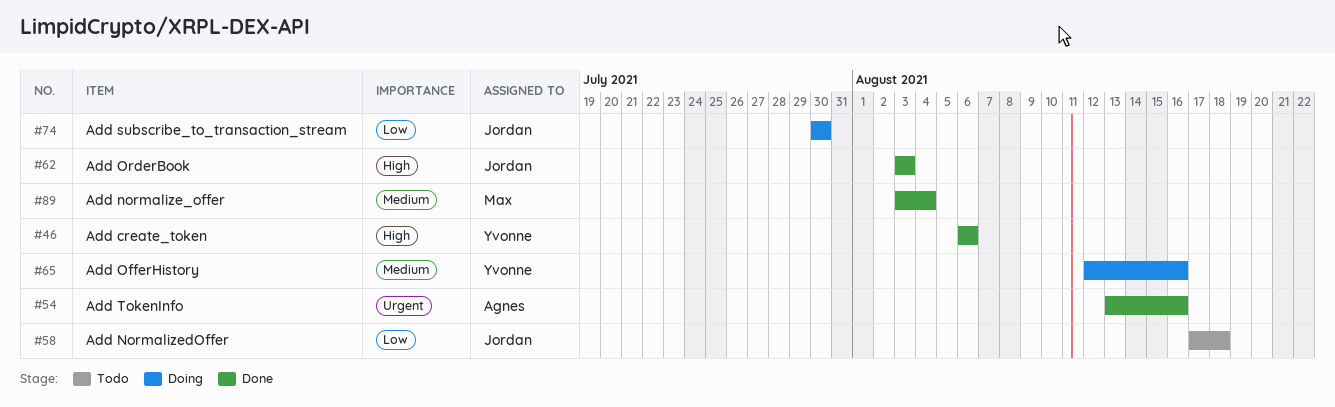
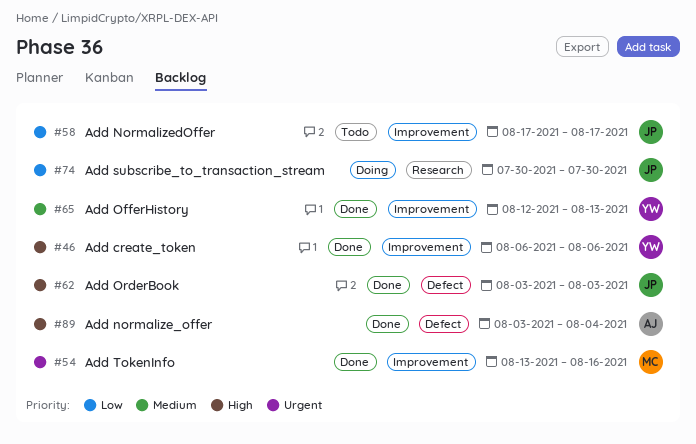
#54, owner: Agnes -> Max
#58, due: Aug 18 -> Aug 17
#65, status: Doing -> Done
#65, due: Aug 16 -> Aug 13
#89, owner: Max -> Agnes
#89, priority: Medium -> High

